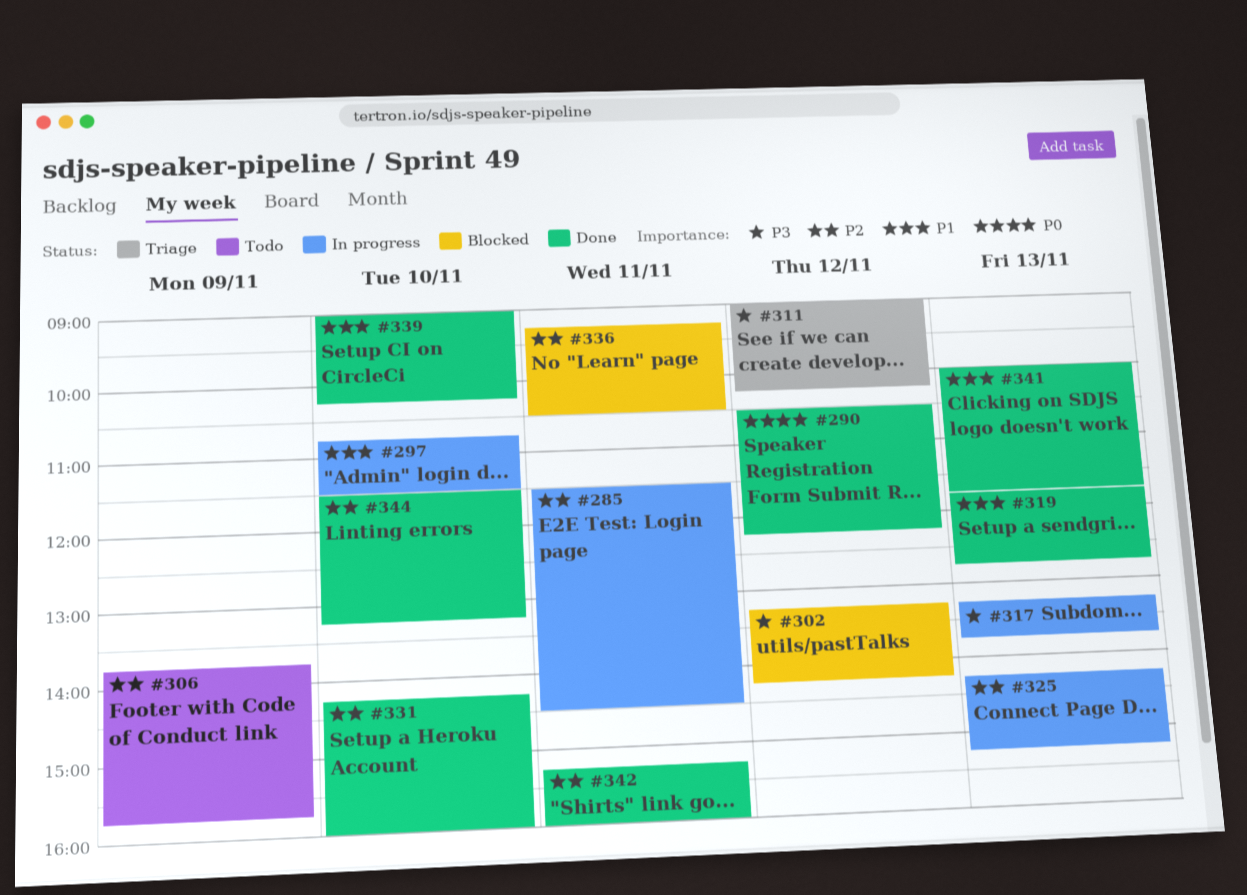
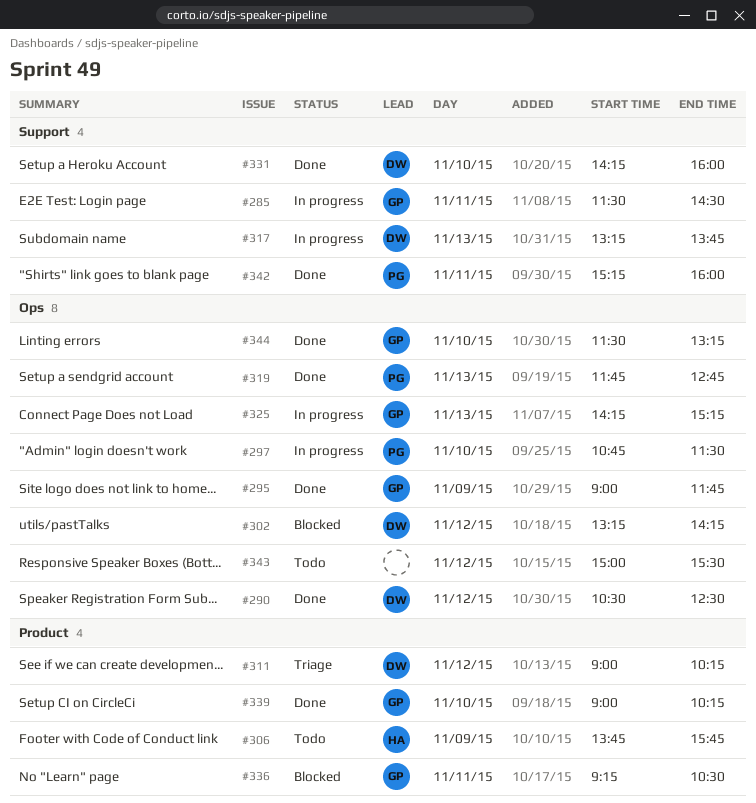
#290, ends: 12:15 -> 12:30
#295: none -> present
#341: present -> none
#343: none -> present

